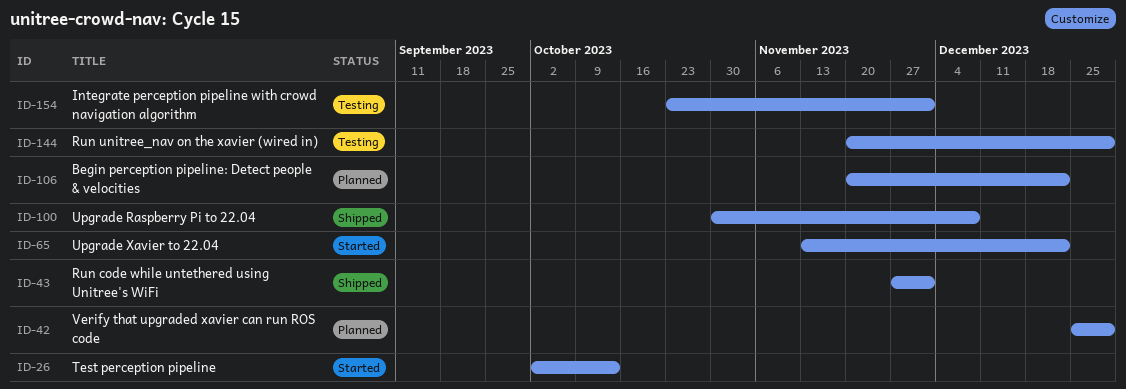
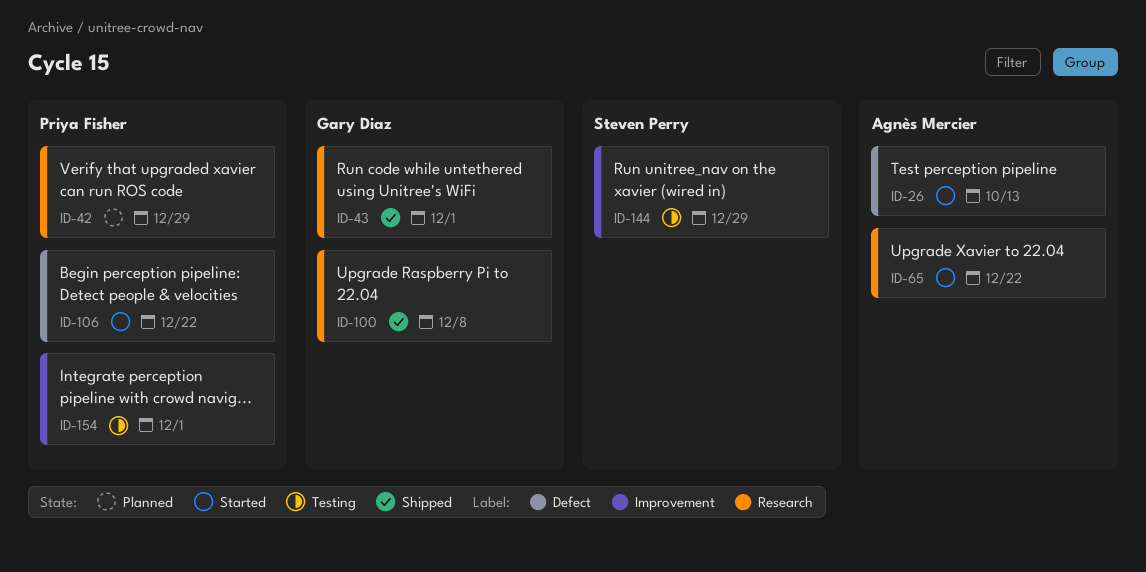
ID-106, status: Planned -> Started

